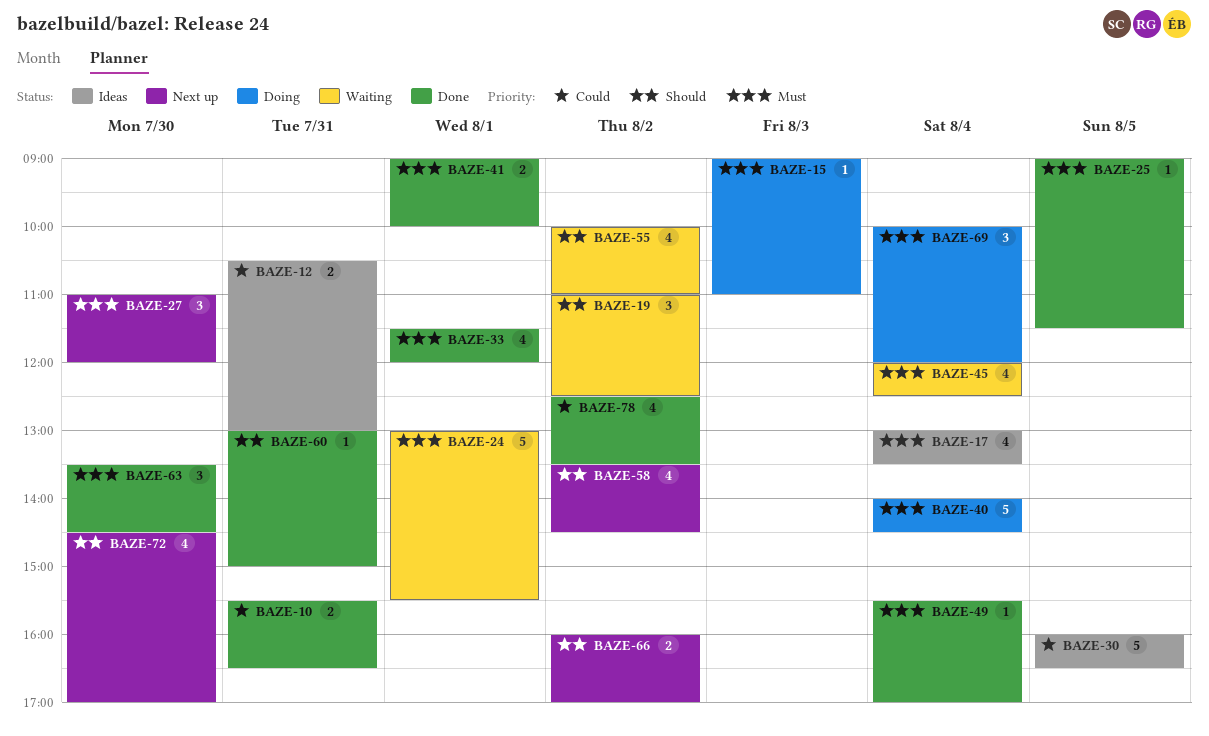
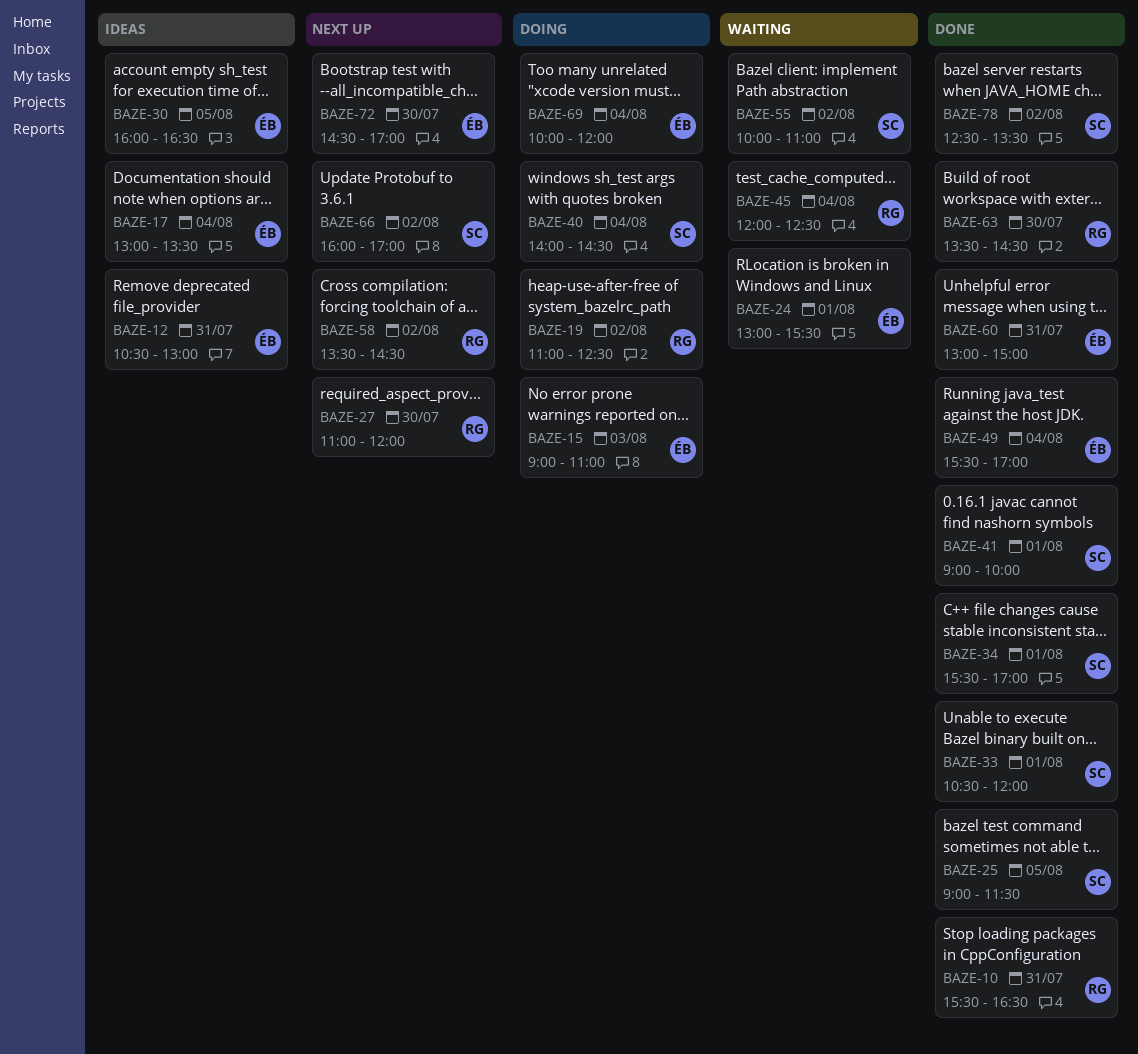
BAZE-19, status: Waiting -> Doing
BAZE-33, begins: 11:30 -> 10:30
BAZE-34: none -> present

